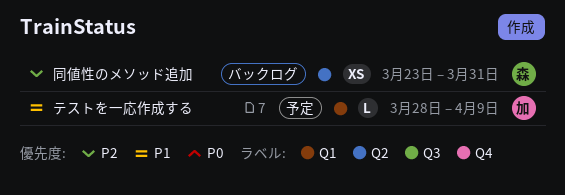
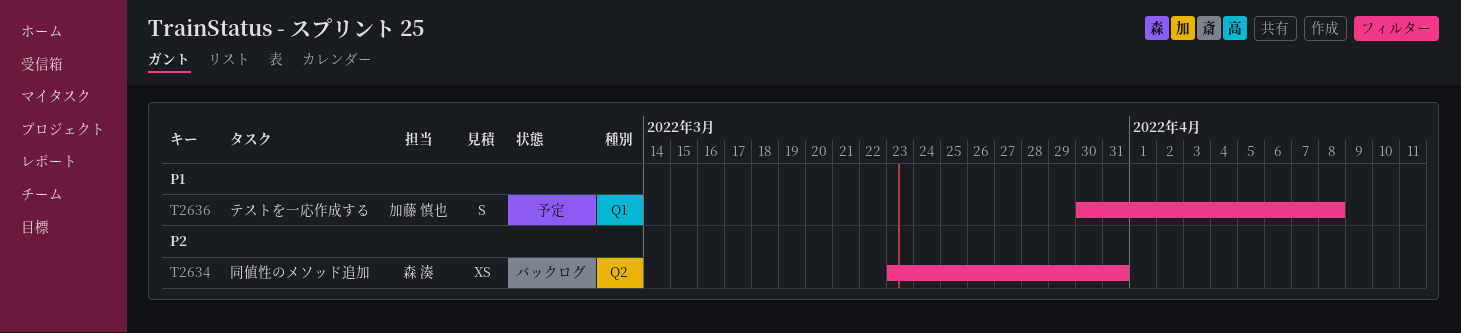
テストを一応作成する, estimate: L -> S
テストを一応作成する, start: Mar 28 -> Mar 30
テストを一応作成する, due: Apr 9 -> Apr 8

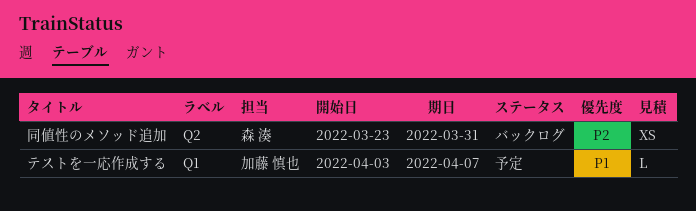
テストを一応作成する, estimate: S -> L
テストを一応作成する, start: Mar 30 -> Apr 3
テストを一応作成する, due: Apr 8 -> Apr 7

